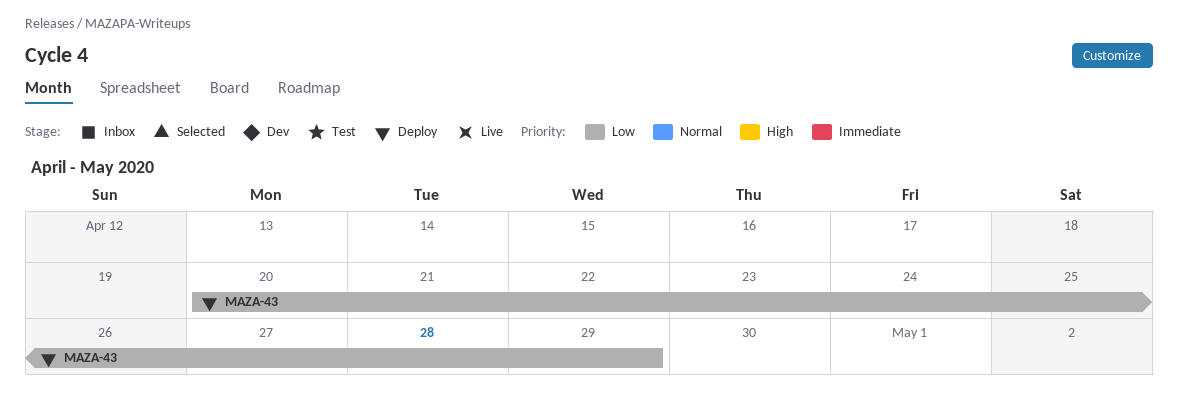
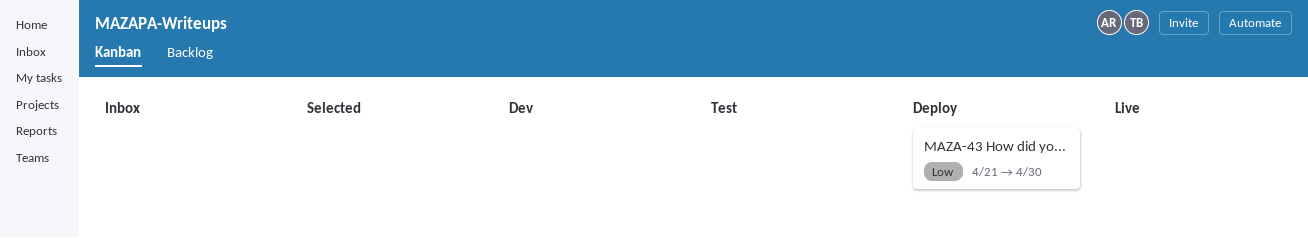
MAZA-43, start: Apr 20 -> Apr 21
MAZA-43, due: Apr 29 -> Apr 30

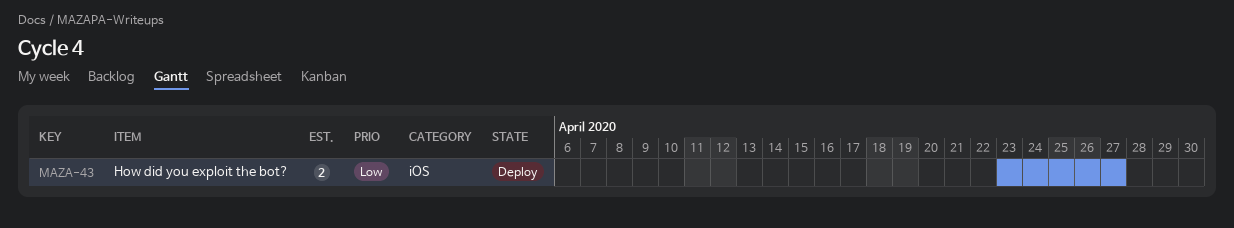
MAZA-43, start: Apr 21 -> Apr 23
MAZA-43, due: Apr 30 -> Apr 27

